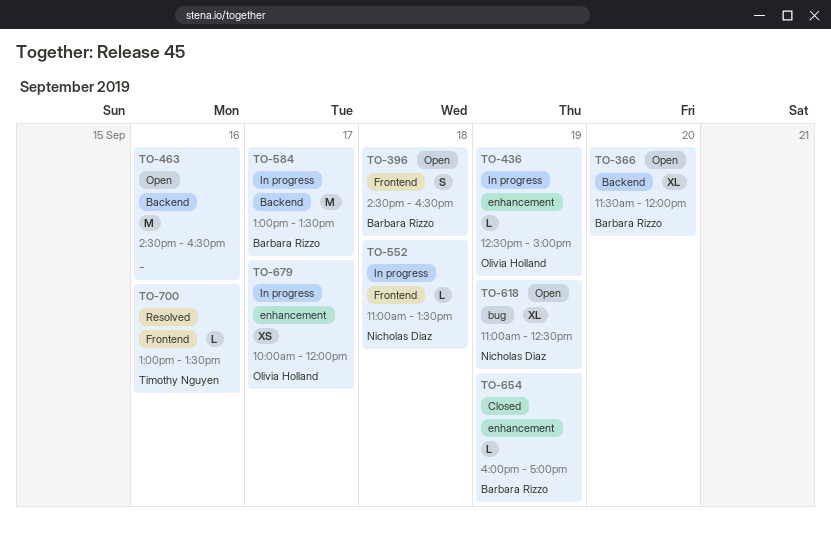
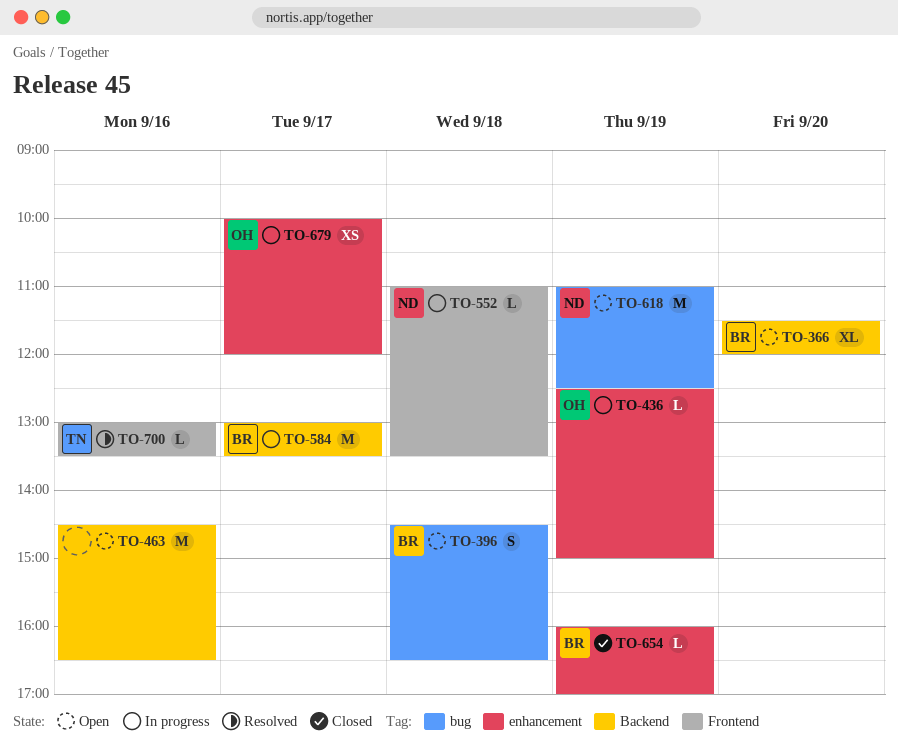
TO-396, label: Frontend -> bug
TO-618, estimate: XL -> M

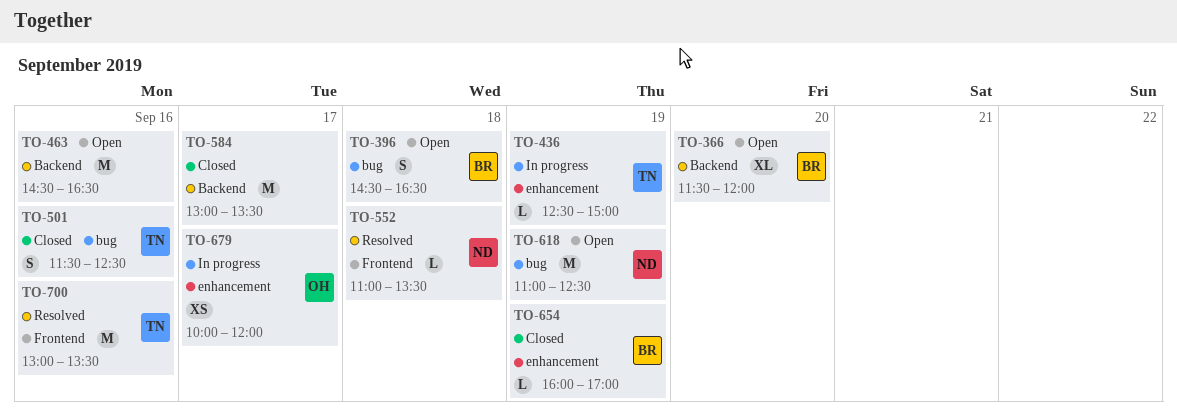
TO-436, owner: OH -> TN
TO-501: none -> present
TO-552, status: In progress -> Resolved
TO-584, status: In progress -> Closed
TO-584, owner: BR -> none
TO-700, estimate: L -> M

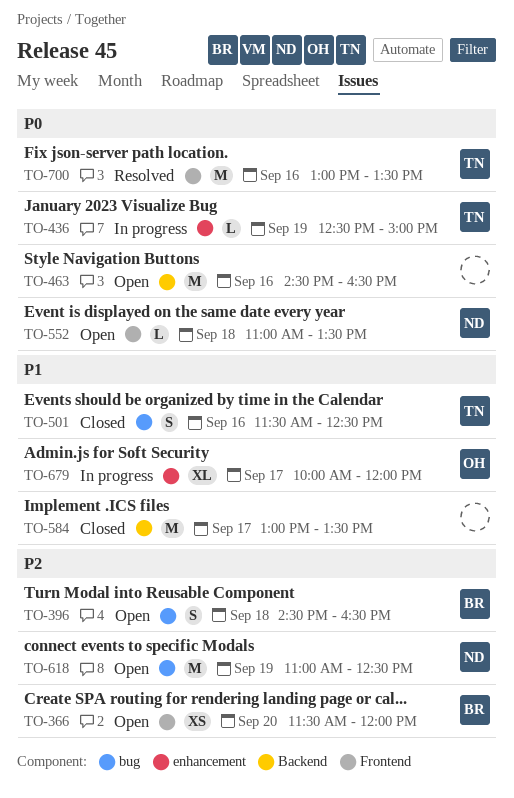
TO-366, label: Backend -> Frontend
TO-366, estimate: XL -> XS
TO-552, status: Resolved -> Open
TO-654: present -> none
TO-679, estimate: XS -> XL

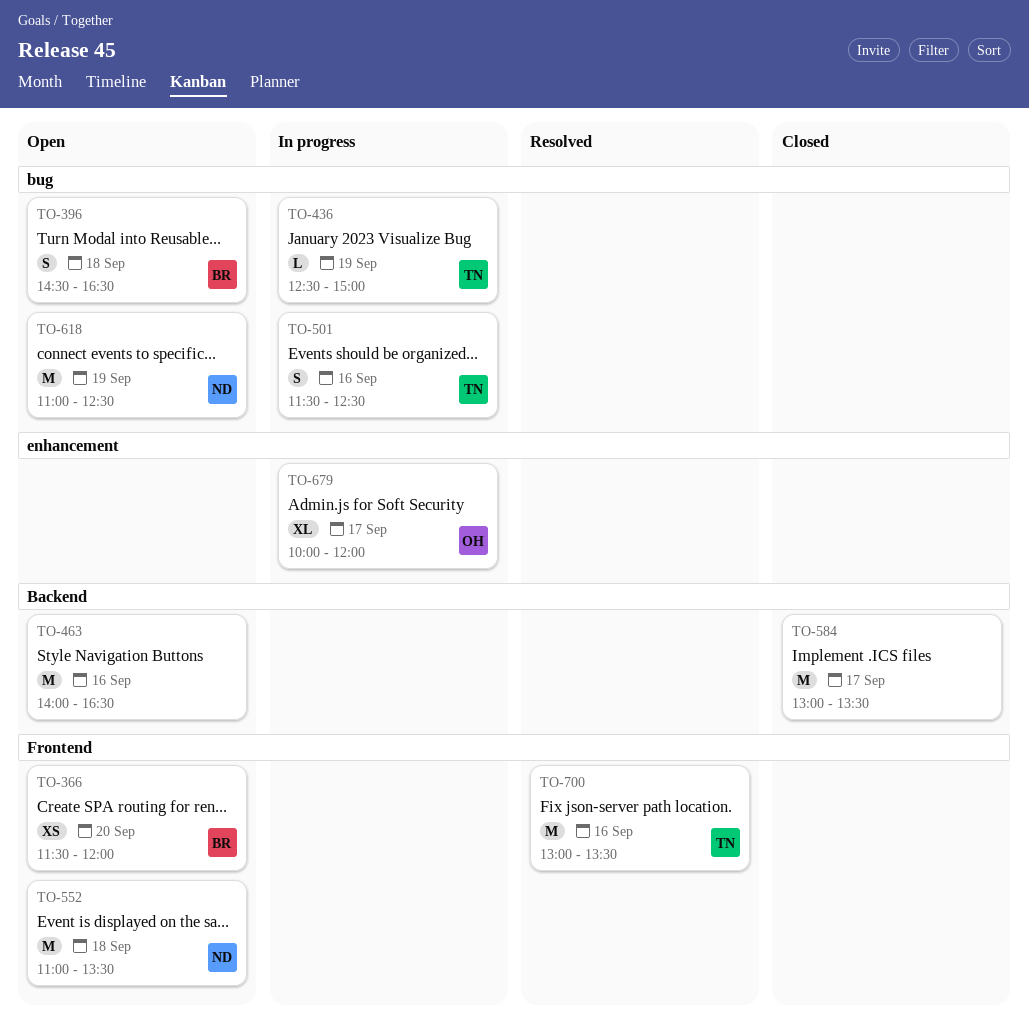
TO-436, label: enhancement -> bug
TO-463, begins: 14:30 -> 14:00
TO-501, status: Closed -> In progress
TO-552, estimate: L -> M

